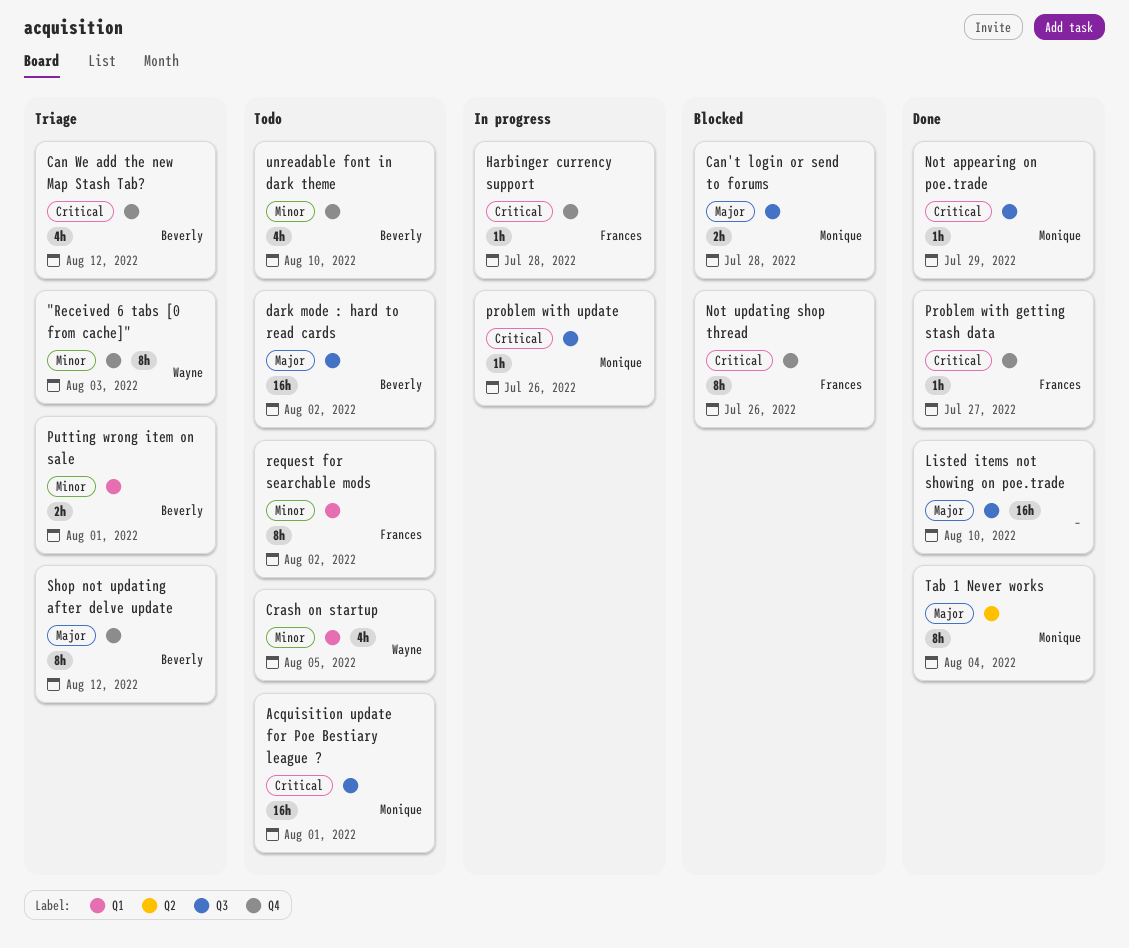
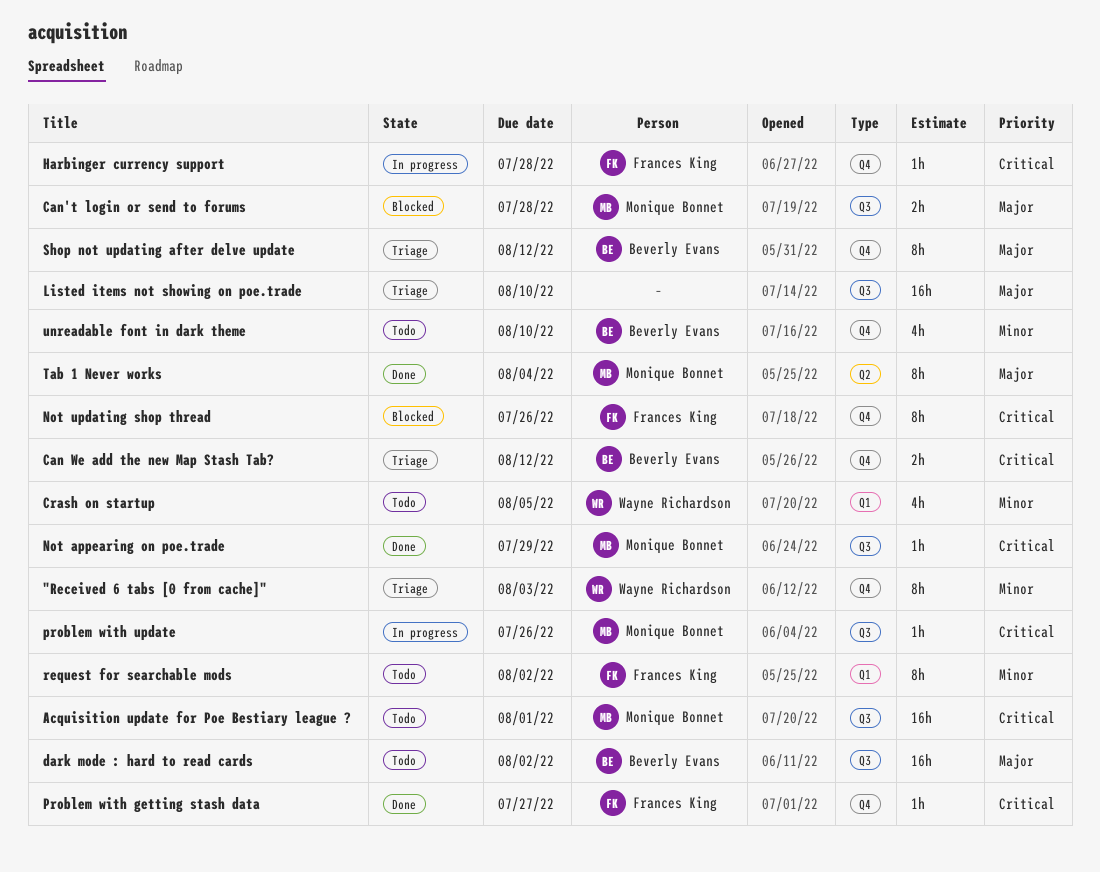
Can We add the new Map Stash Tab?, estimate: 4h -> 2h
Listed items not showing on poe.trade, status: Done -> Triage
Putting wrong item on sale: present -> none

